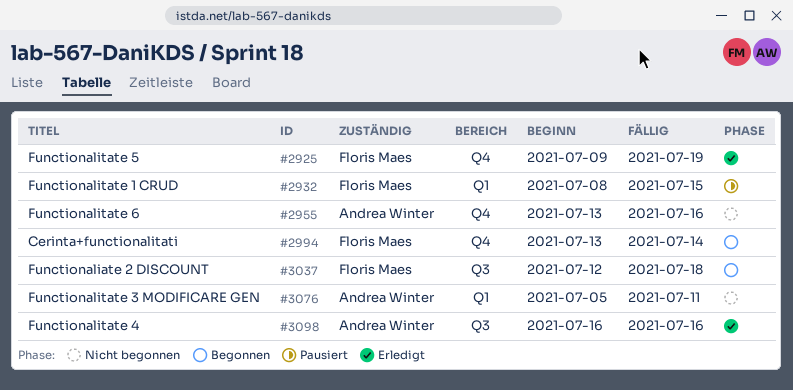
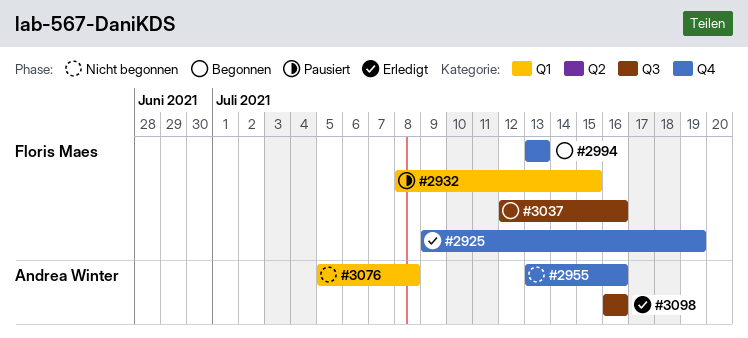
#2994, due: Jul 14 -> Jul 13
#3037, due: Jul 18 -> Jul 16
#3076, due: Jul 11 -> Jul 8

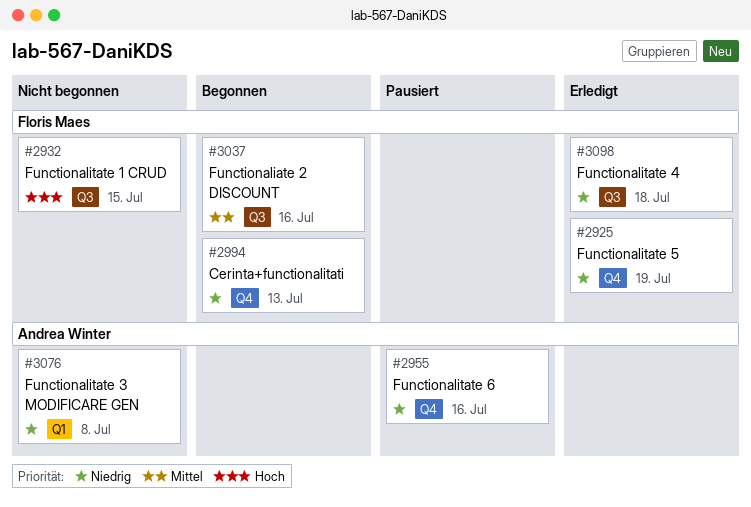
#2932, status: Pausiert -> Nicht begonnen
#2932, label: Q1 -> Q3
#2955, status: Nicht begonnen -> Pausiert
#3098, owner: Andrea Winter -> Floris Maes
#3098, due: Jul 16 -> Jul 18

